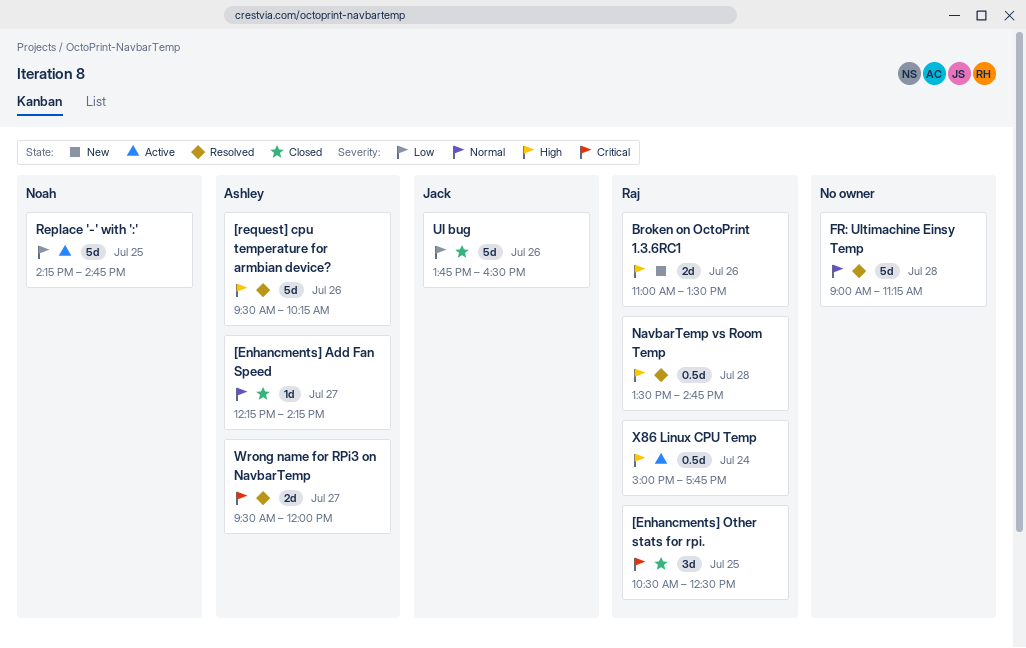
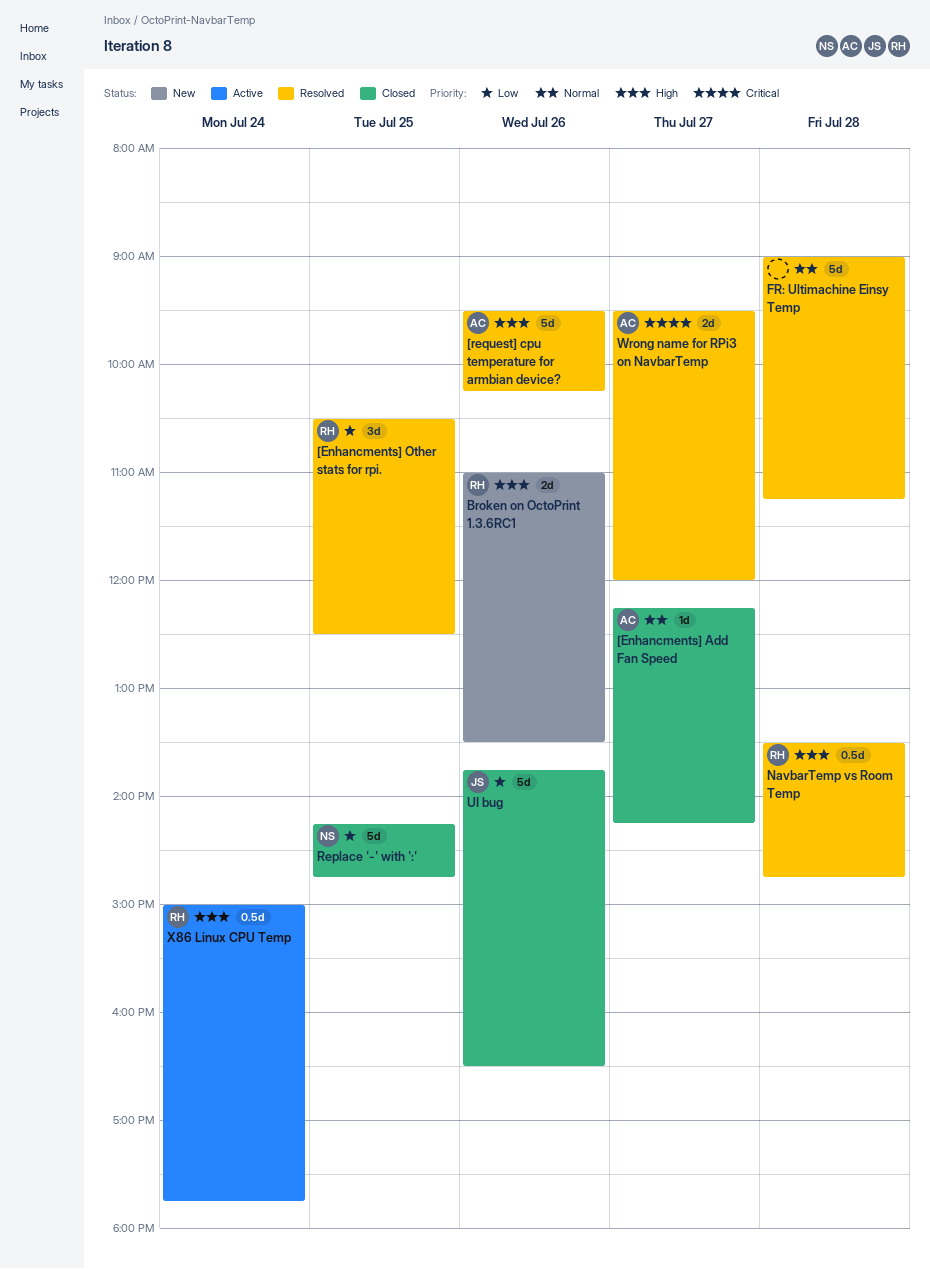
[Enhancments] Other stats for rpi., status: Closed -> Resolved
[Enhancments] Other stats for rpi., priority: Critical -> Low
Replace '-' with ':', status: Active -> Closed

